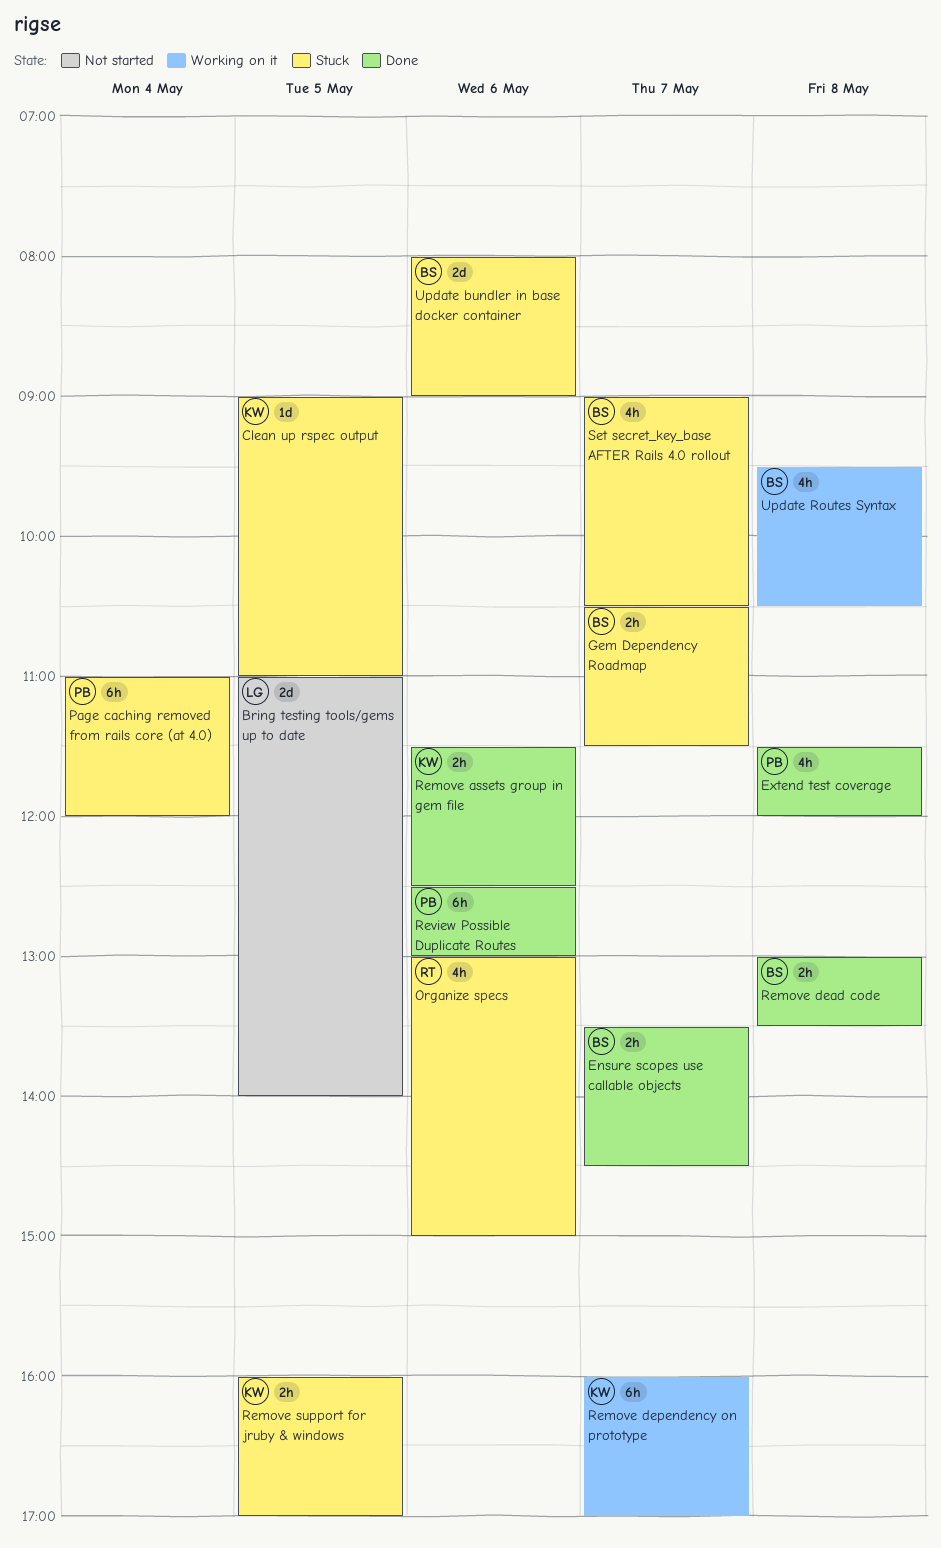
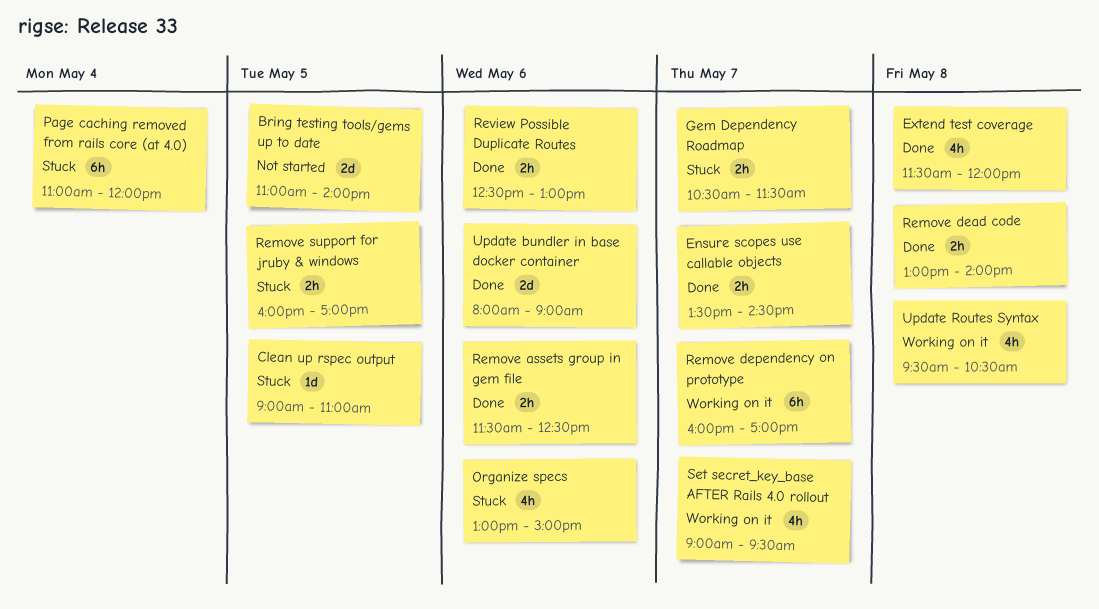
Remove dead code, ends: 13:30 -> 14:00
Review Possible Duplicate Routes, estimate: 6h -> 2h
Set secret_key_base AFTER Rails 4.0 rollout, status: Stuck -> Working on it
Set secret_key_base AFTER Rails 4.0 rollout, ends: 10:30 -> 09:30
Update bundler in base docker container, status: Stuck -> Done

